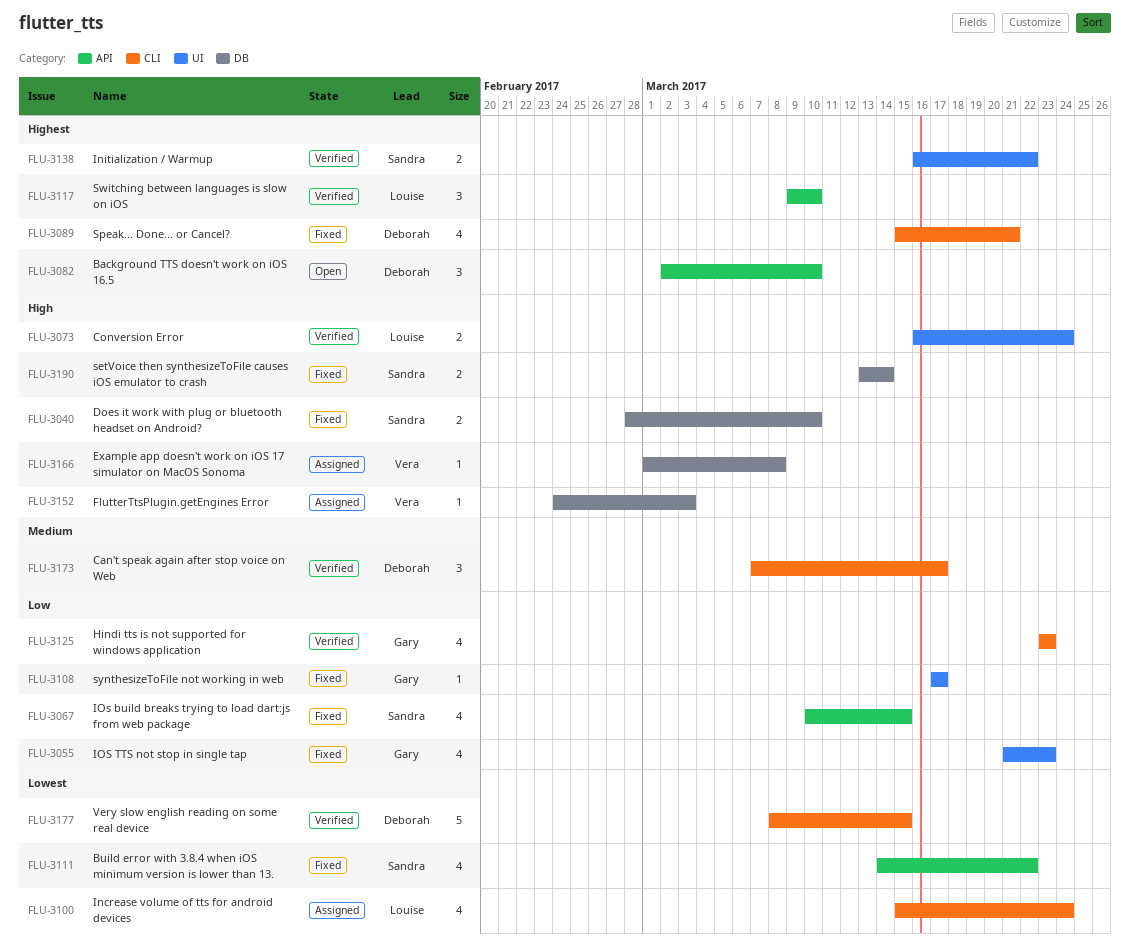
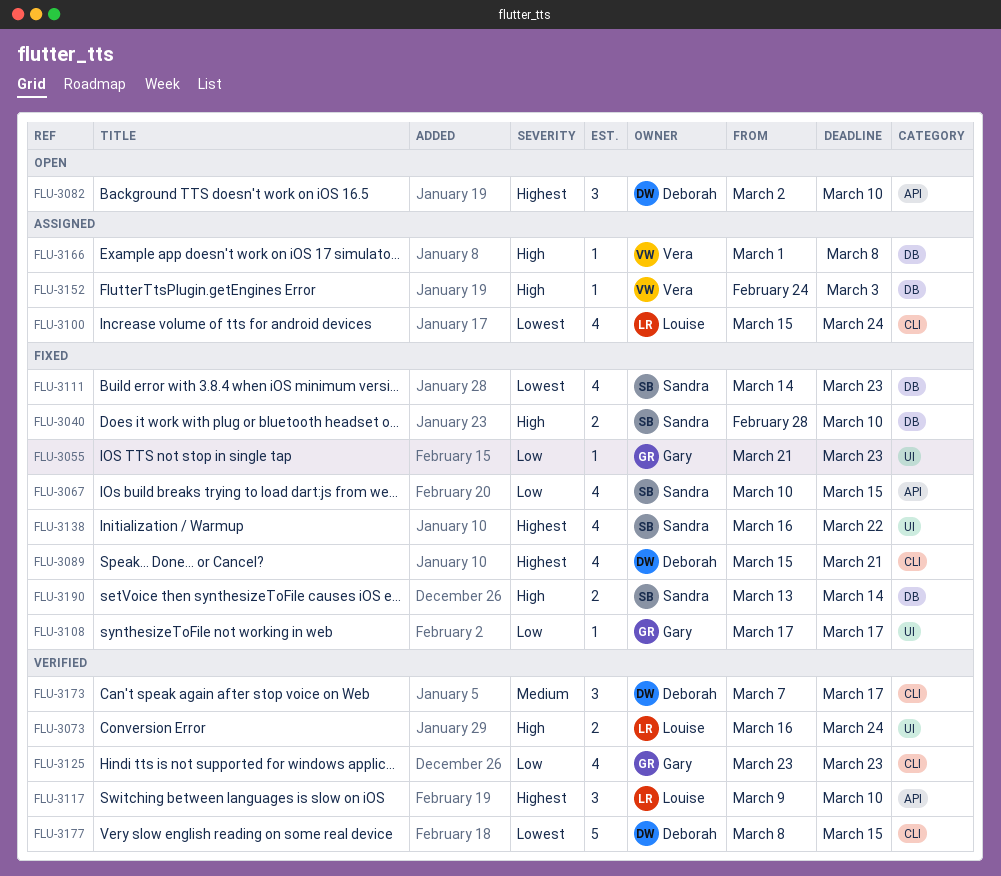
FLU-3055, estimate: 4 -> 1
FLU-3111, label: API -> DB
FLU-3111, due: Mar 22 -> Mar 23
FLU-3138, status: Verified -> Fixed
FLU-3138, estimate: 2 -> 4

